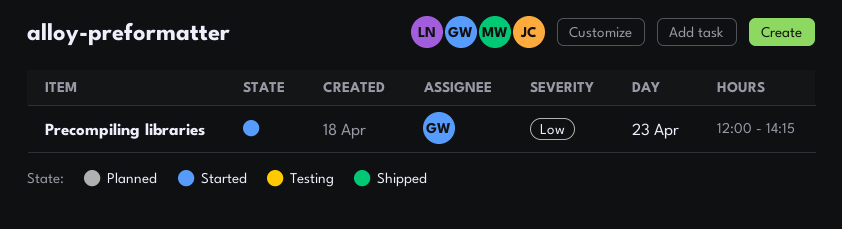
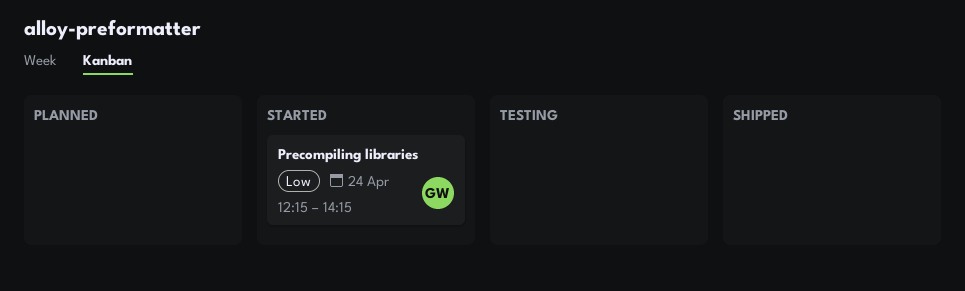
Precompiling libraries, day: Apr 23 -> Apr 24
Precompiling libraries, begins: 12:00 -> 12:15

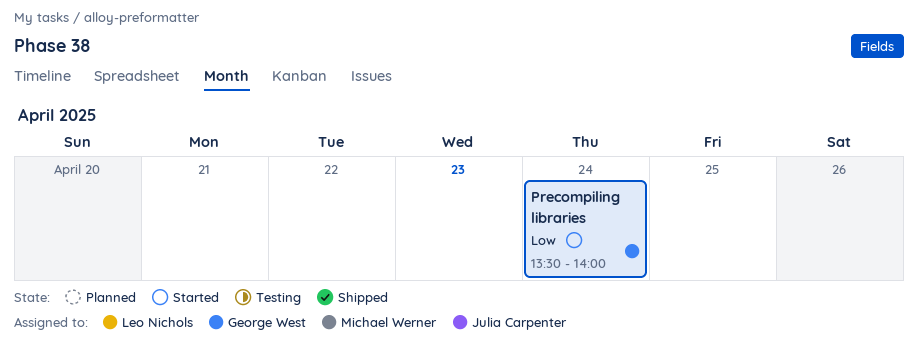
Precompiling libraries, begins: 12:15 -> 13:30
Precompiling libraries, ends: 14:15 -> 14:00

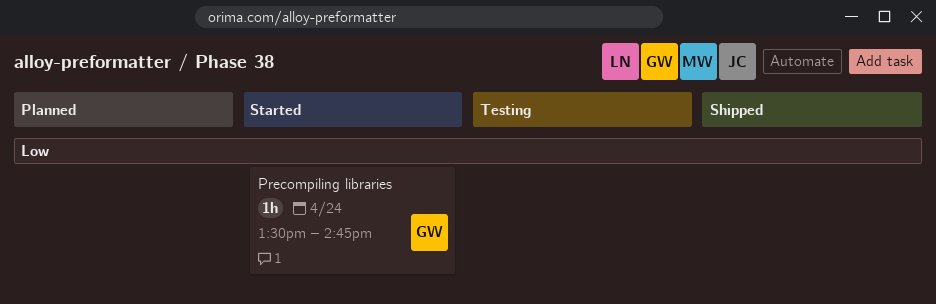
Precompiling libraries, ends: 14:00 -> 14:45

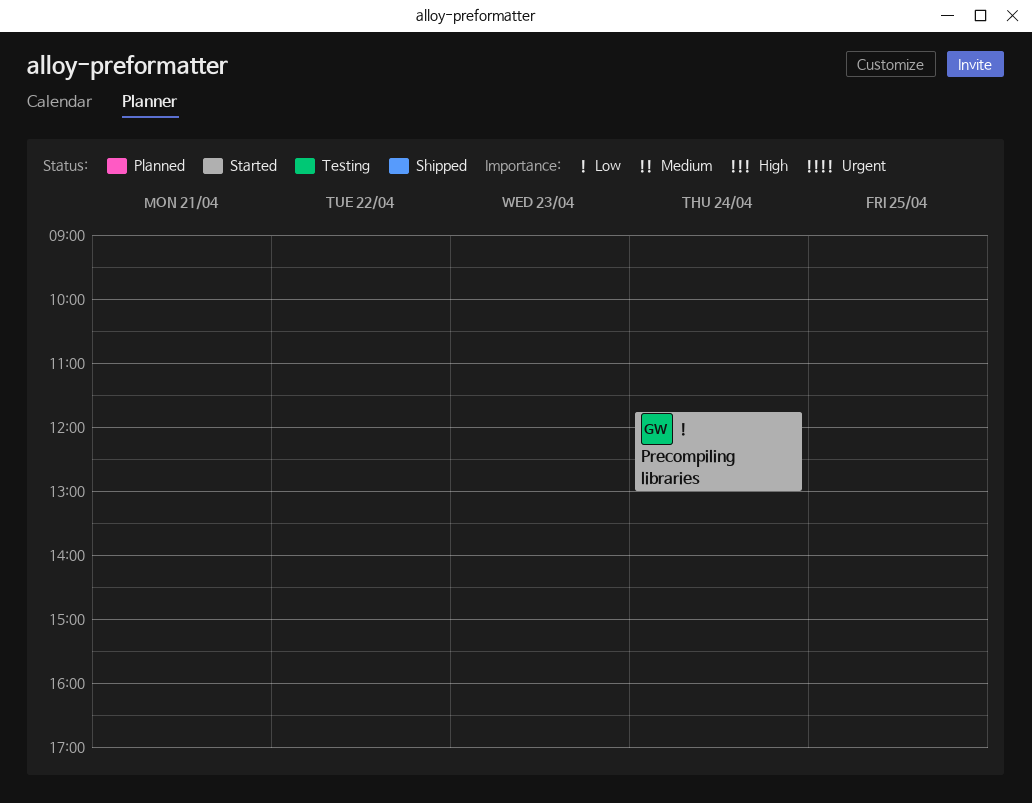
Precompiling libraries, begins: 13:30 -> 11:45
Precompiling libraries, ends: 14:45 -> 13:00

